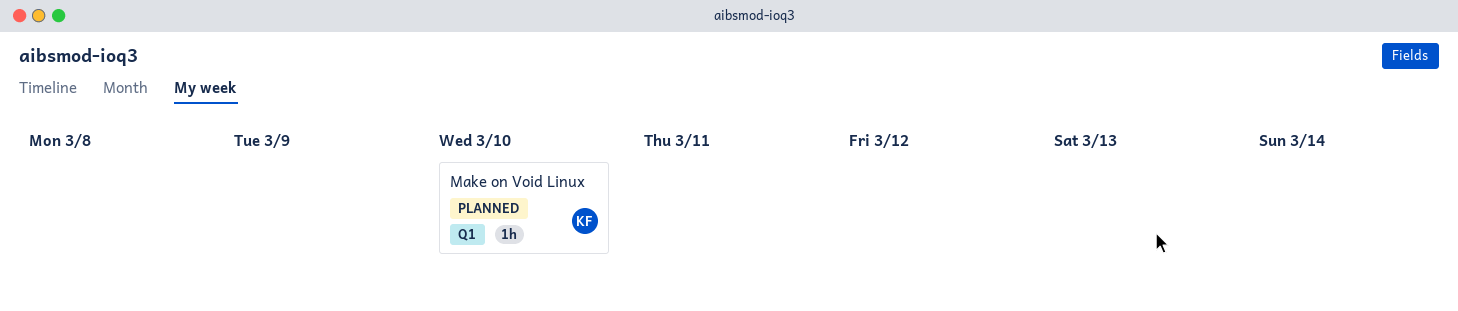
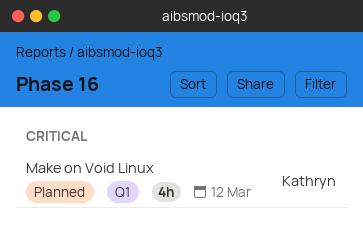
Make on Void Linux, estimate: 1h -> 4h
Make on Void Linux, due: Mar 10 -> Mar 12

